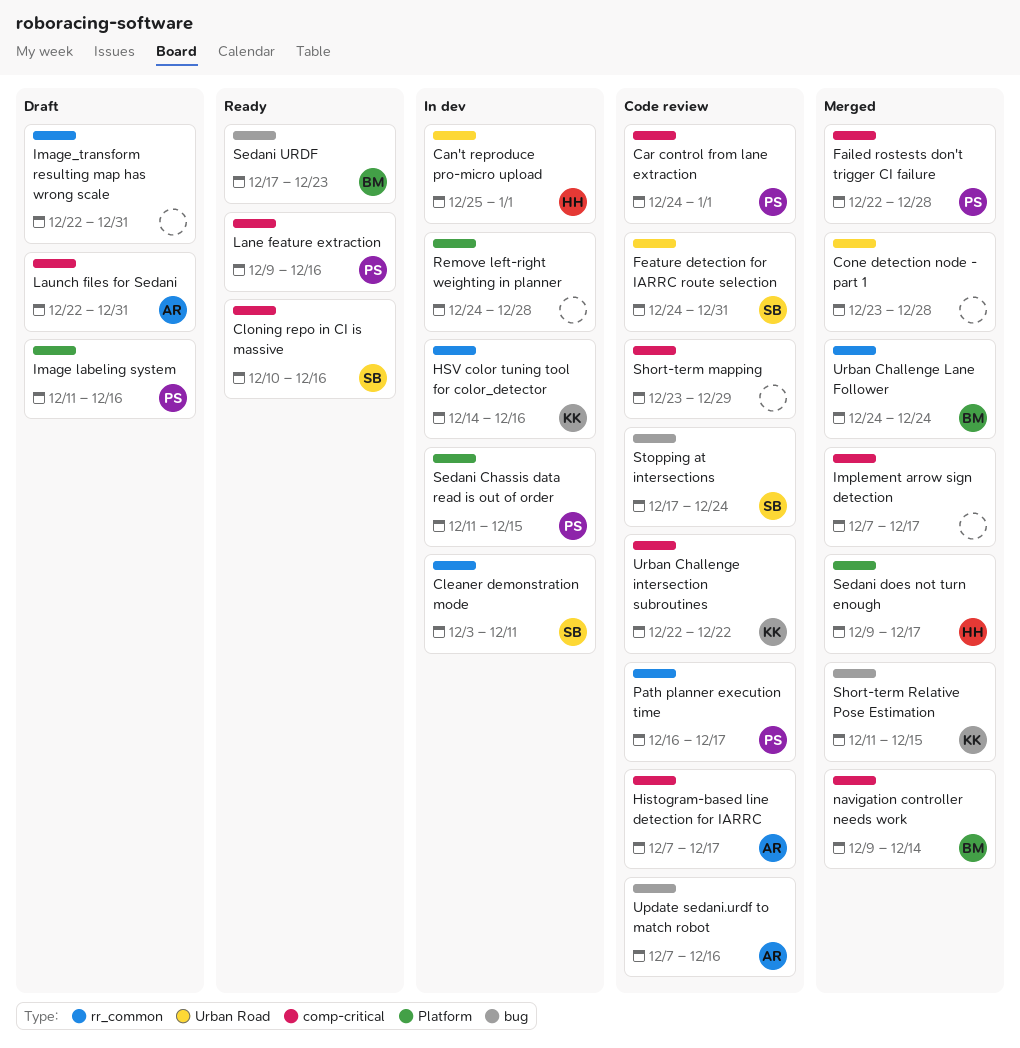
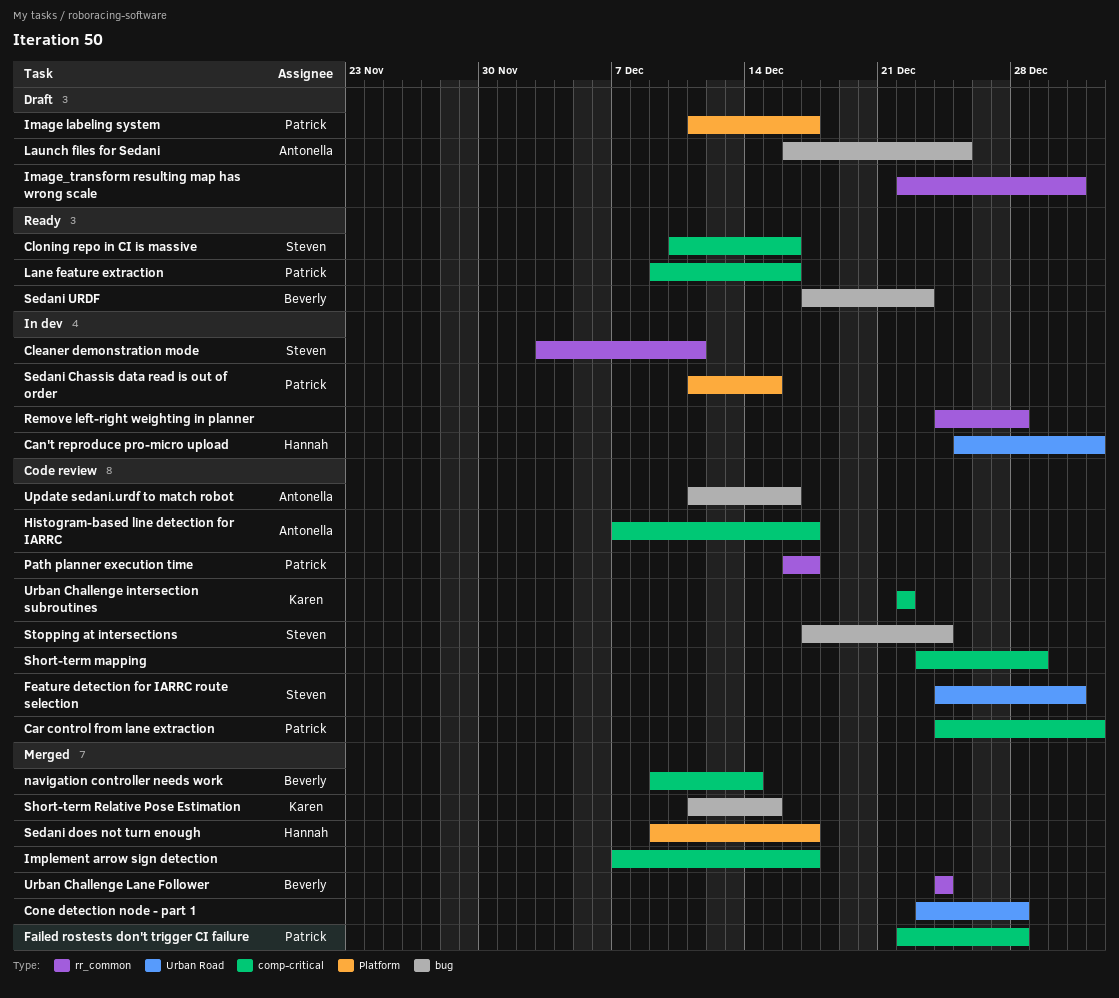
HSV color tuning tool for color_detector: present -> none
Image labeling system, due: Dec 16 -> Dec 17
Launch files for Sedani, label: comp-critical -> bug
Launch files for Sedani, start: Dec 22 -> Dec 16
Launch files for Sedani, due: Dec 31 -> Dec 25
Remove left-right weighting in planner, label: Platform -> rr_common
Update sedani.urdf to match robot, start: Dec 7 -> Dec 11

